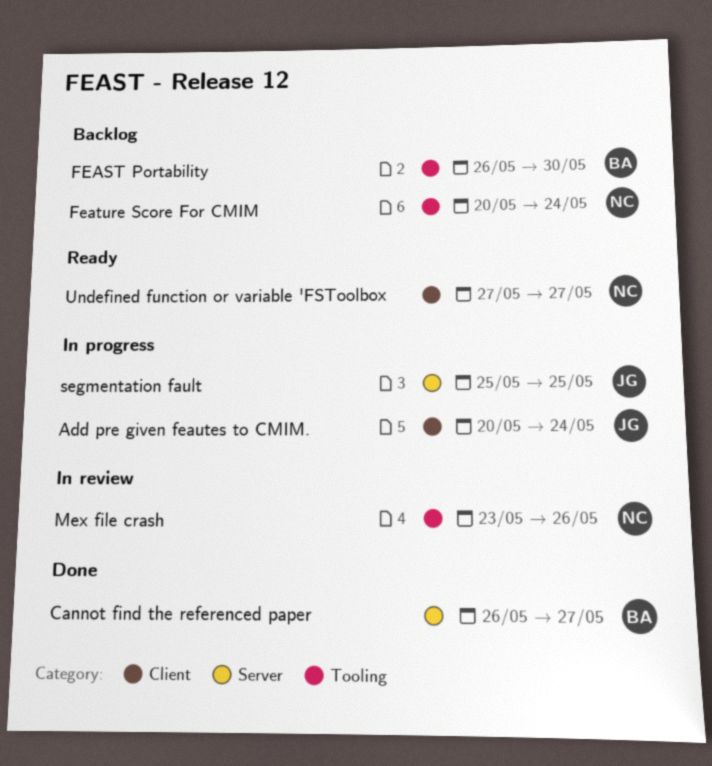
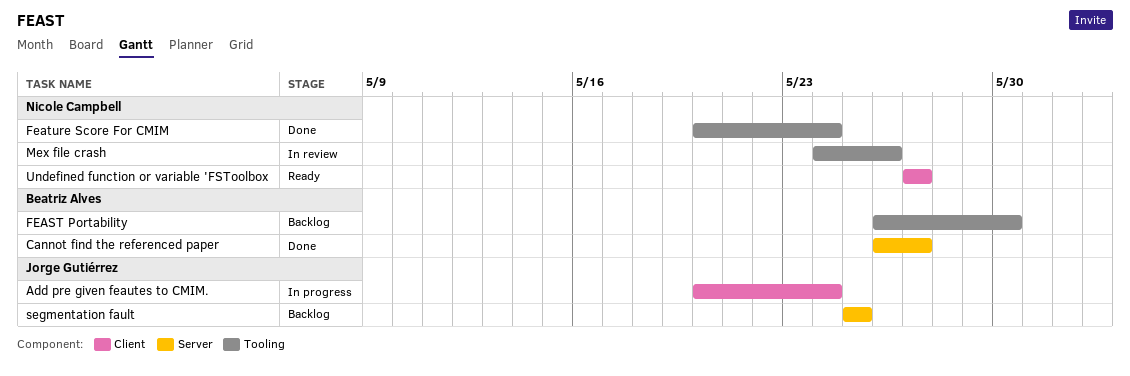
Feature Score For CMIM, status: Backlog -> Done
Mex file crash, start: May 23 -> May 24
segmentation fault, status: In progress -> Backlog

